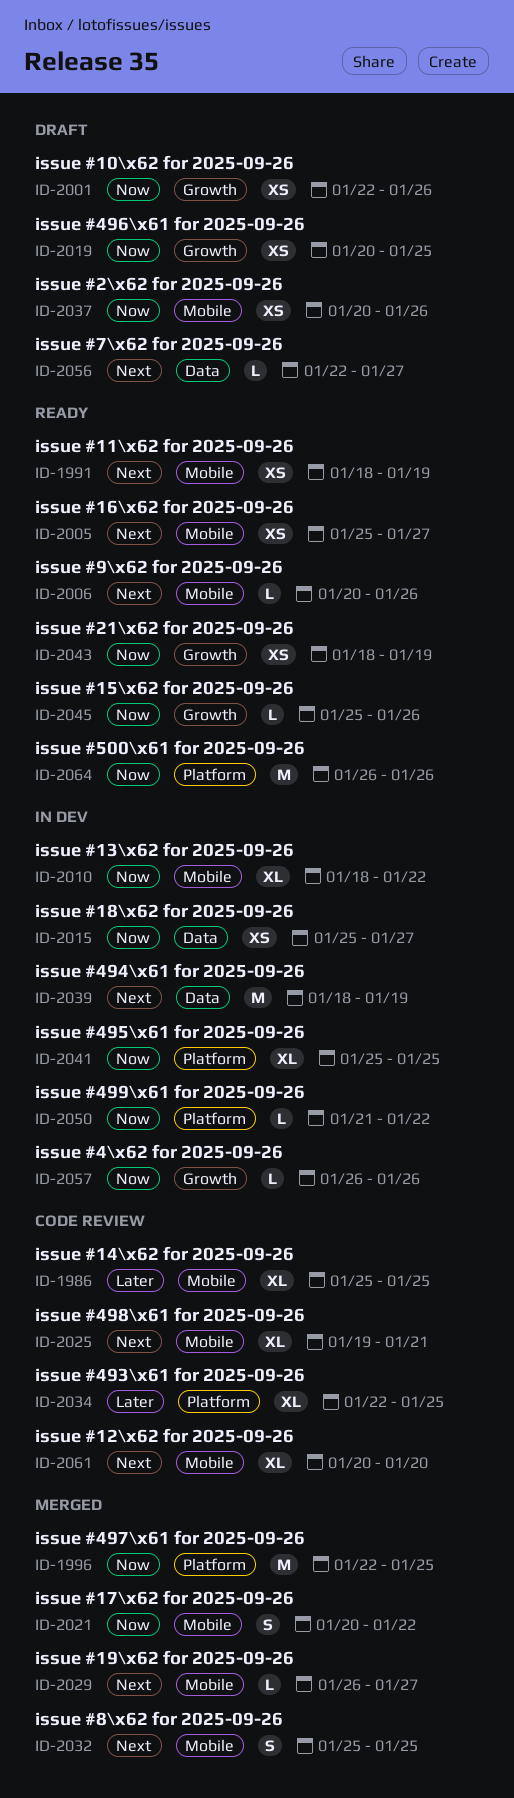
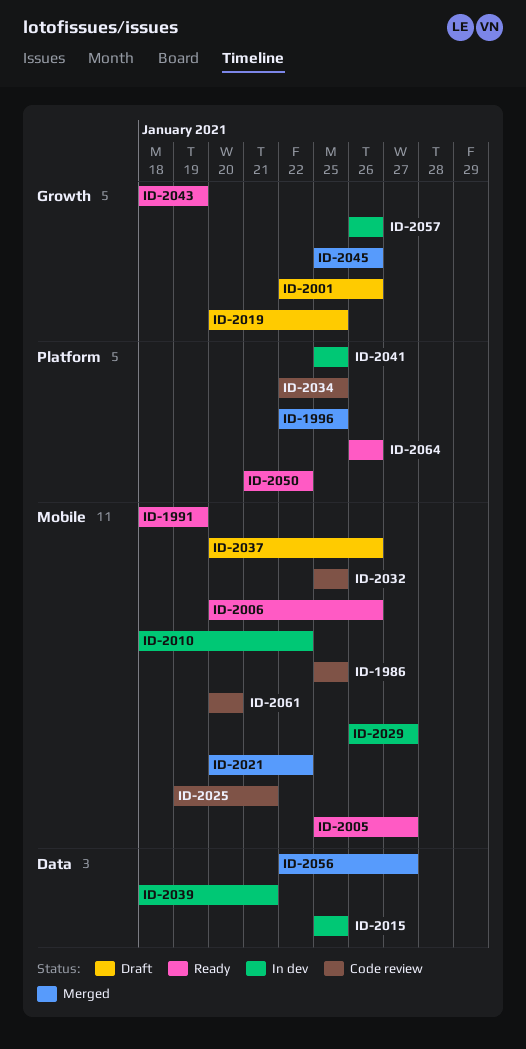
ID-2015, due: Jan 27 -> Jan 25
ID-2029, status: Merged -> In dev
ID-2032, status: Merged -> Code review
ID-2039, due: Jan 19 -> Jan 21
ID-2045, status: Ready -> Merged
ID-2050, status: In dev -> Ready
ID-2056, status: Draft -> Merged

